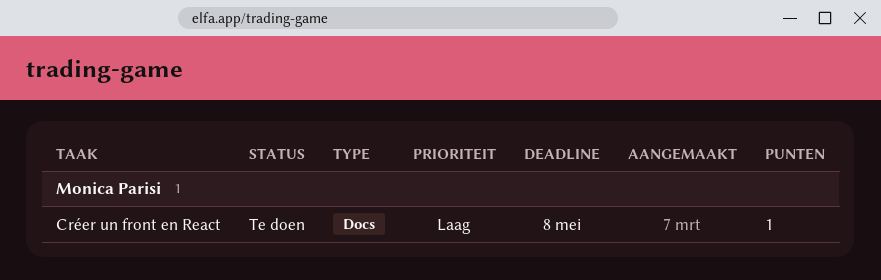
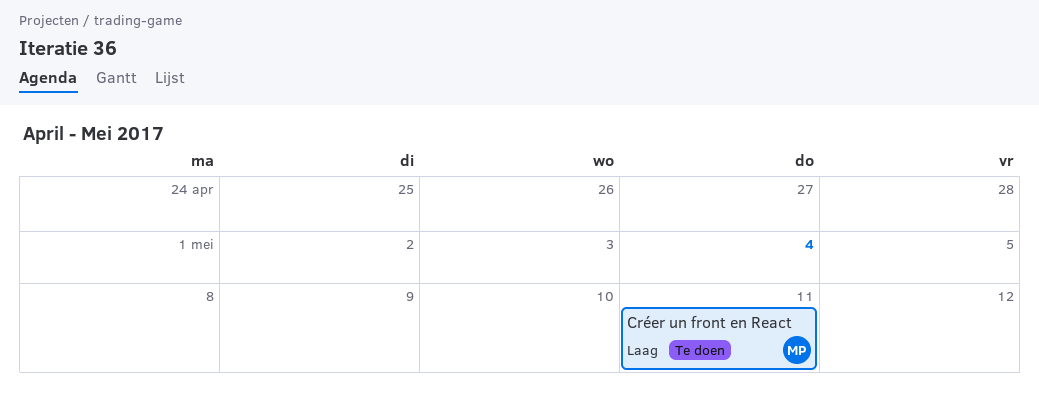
Créer un front en React, due: May 8 -> May 11

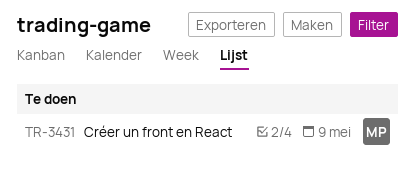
Créer un front en React, due: May 11 -> May 9

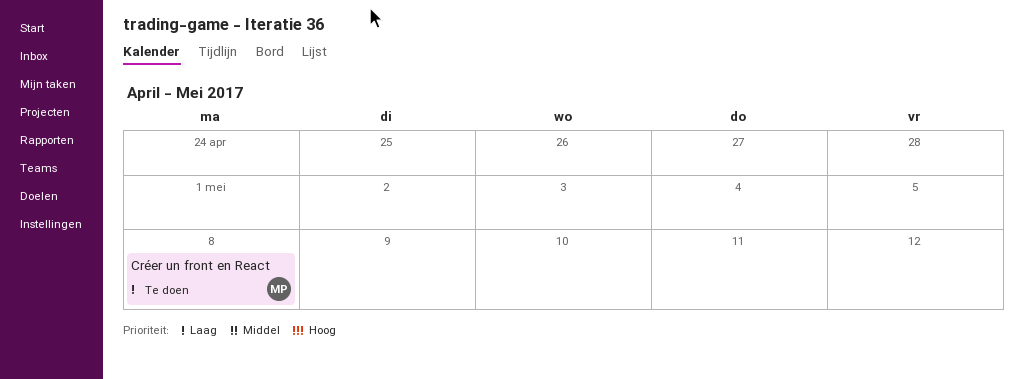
Créer un front en React, due: May 9 -> May 8

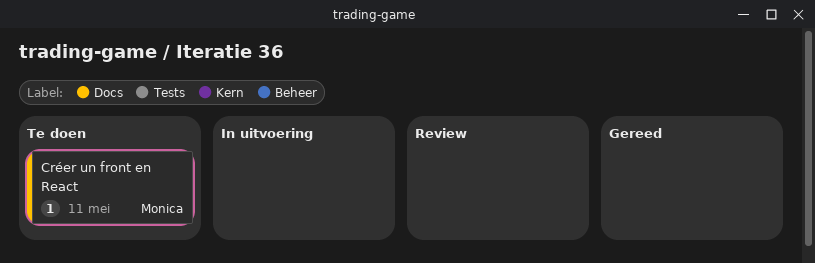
Créer un front en React, due: May 8 -> May 11

